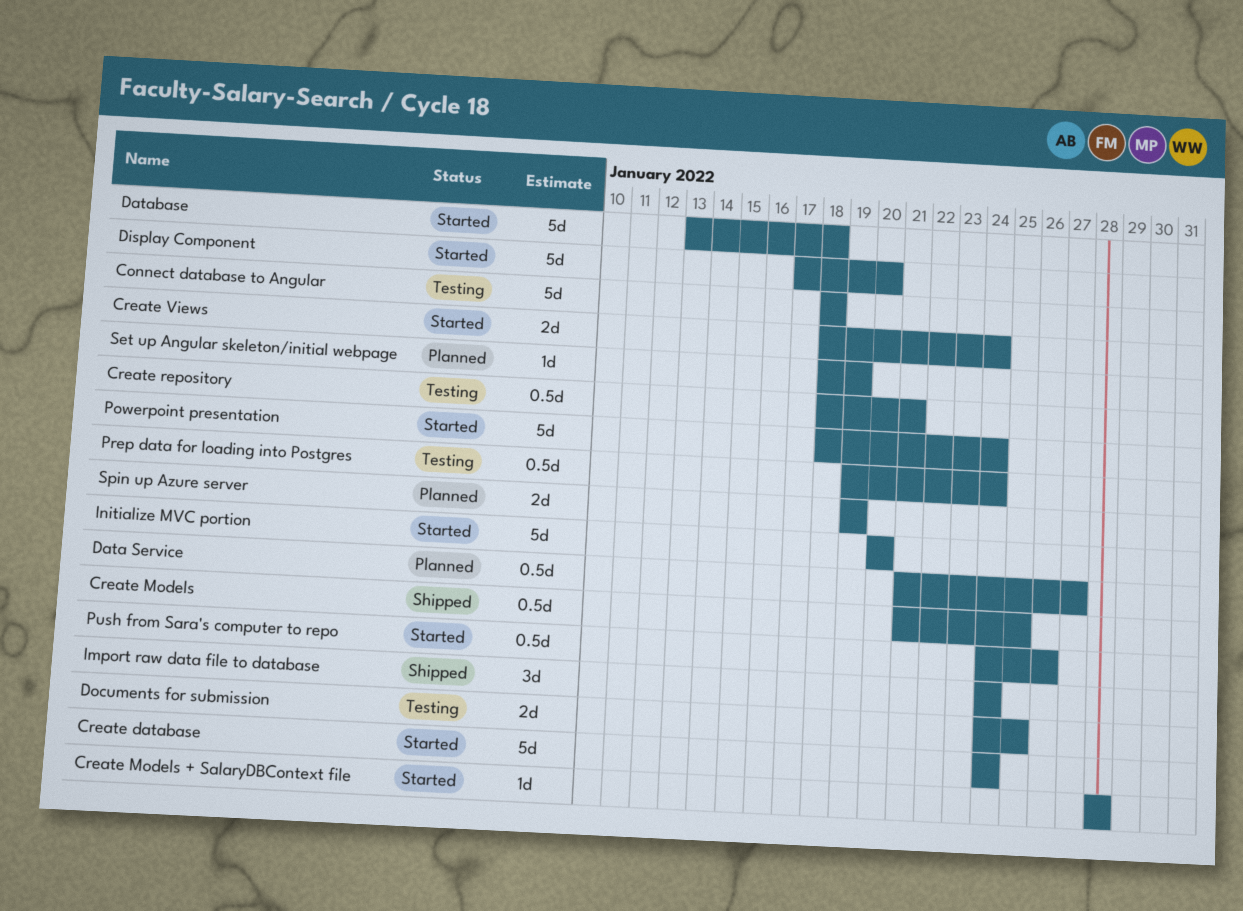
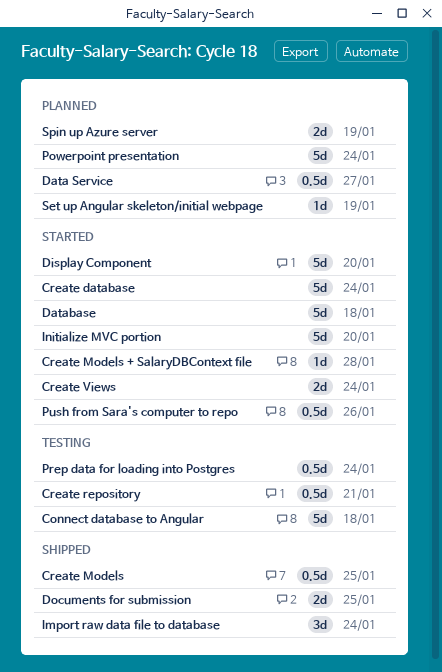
Documents for submission, status: Testing -> Shipped
Powerpoint presentation, status: Started -> Planned

